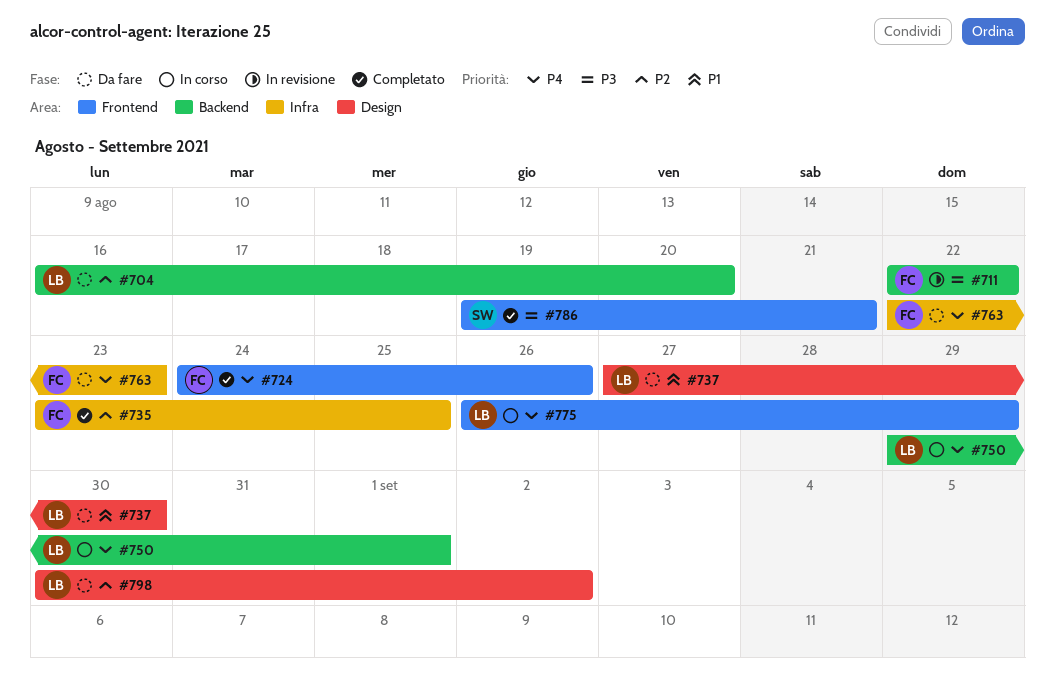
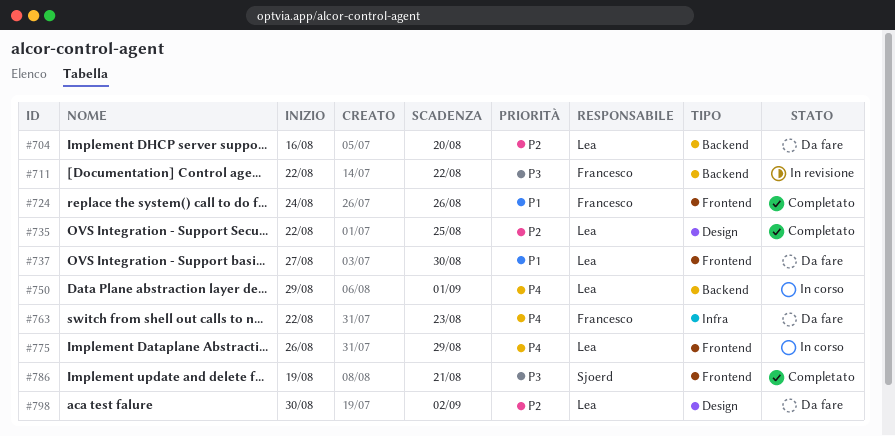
#724, priority: P4 -> P1
#735, owner: Francesco -> Lea
#735, label: Infra -> Design
#735, start: Aug 23 -> Aug 22
#737, label: Design -> Frontend

